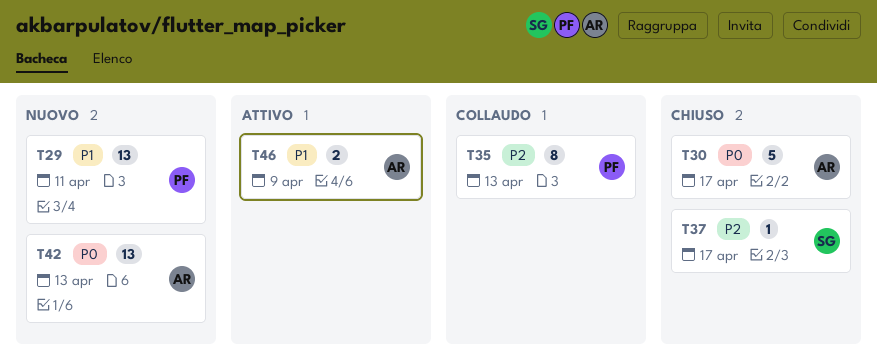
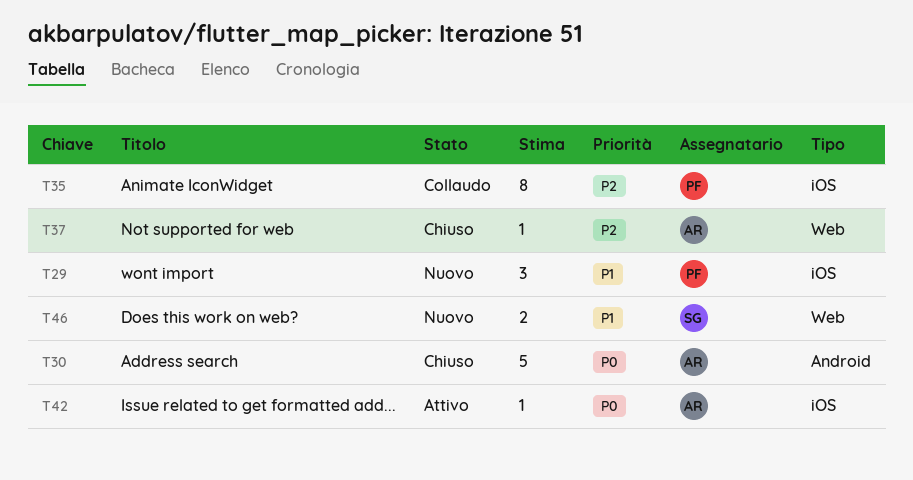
T29, estimate: 13 -> 3
T37, owner: SG -> AR
T42, status: Nuovo -> Attivo
T42, estimate: 13 -> 1
T46, status: Attivo -> Nuovo
T46, owner: AR -> SG

